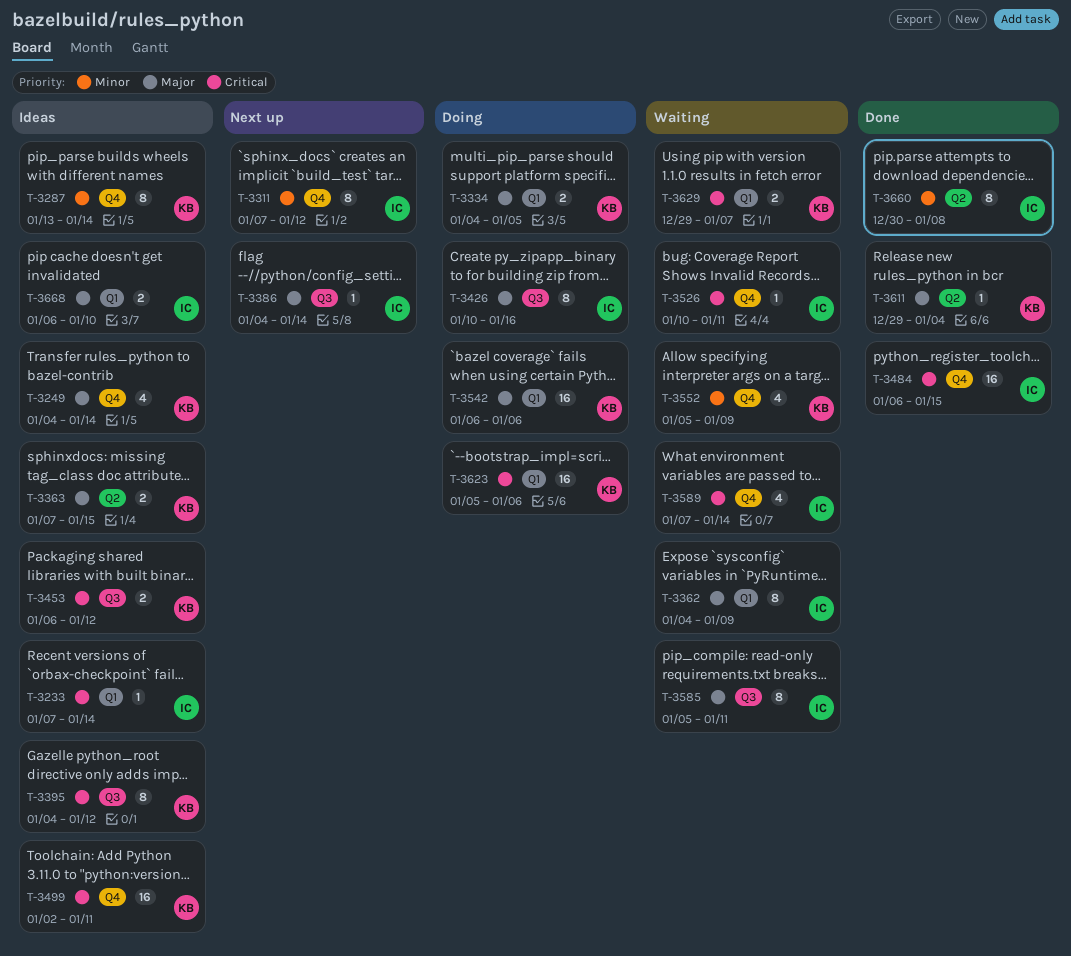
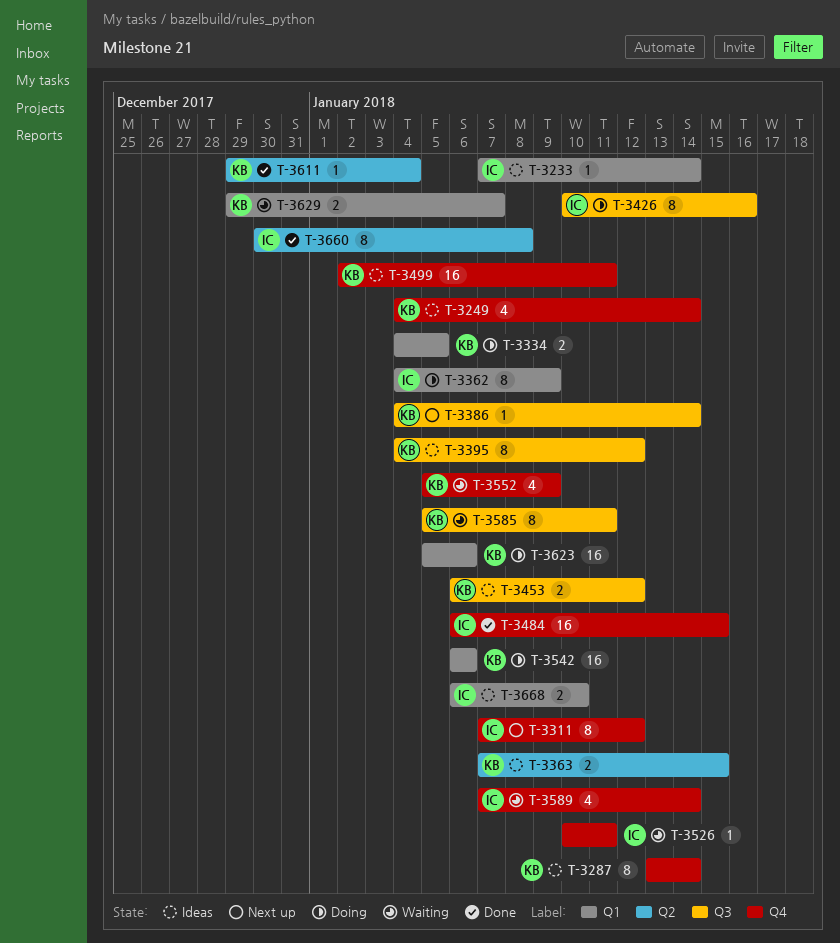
T-3362, status: Waiting -> Doing
T-3386, owner: IC -> KB
T-3585, owner: IC -> KB

